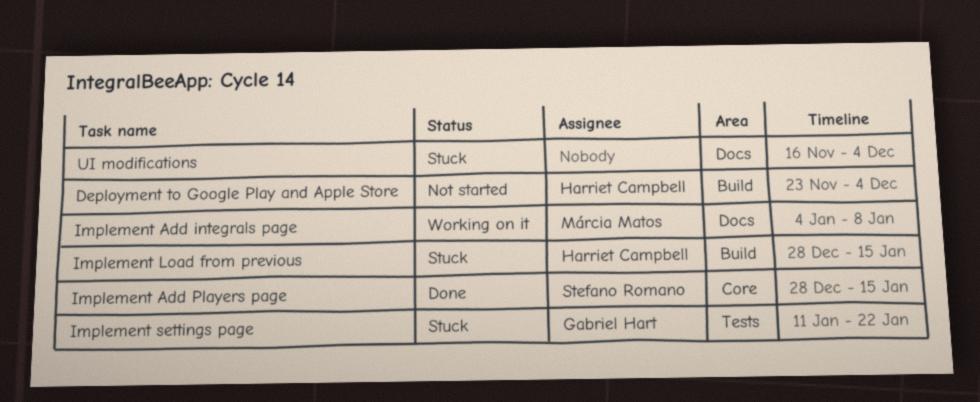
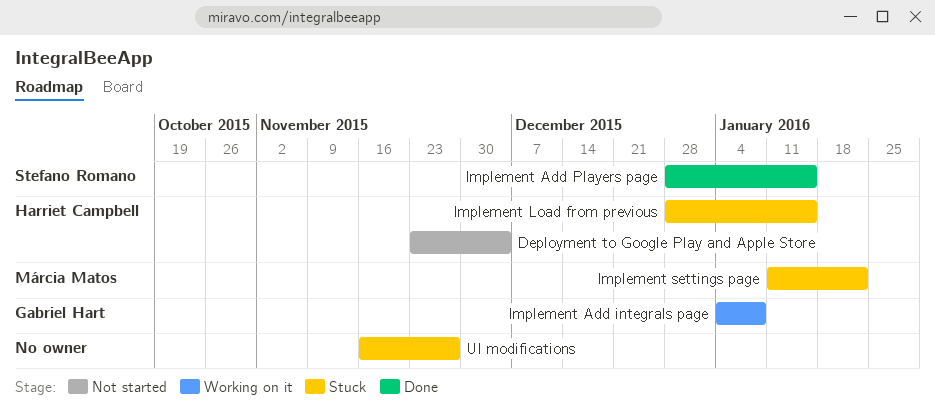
Implement Add integrals page, owner: Márcia Matos -> Gabriel Hart
Implement settings page, owner: Gabriel Hart -> Márcia Matos
UI modifications, due: Dec 4 -> Nov 27

